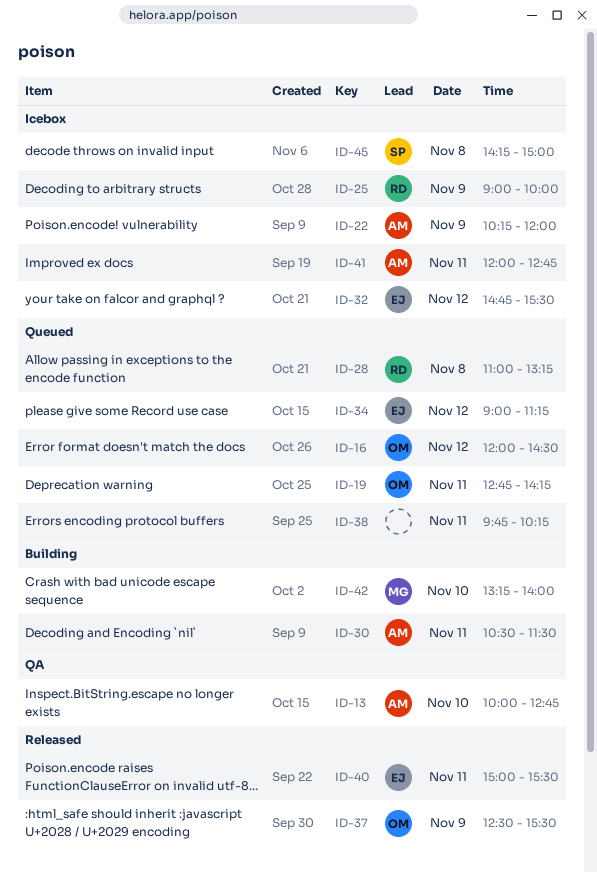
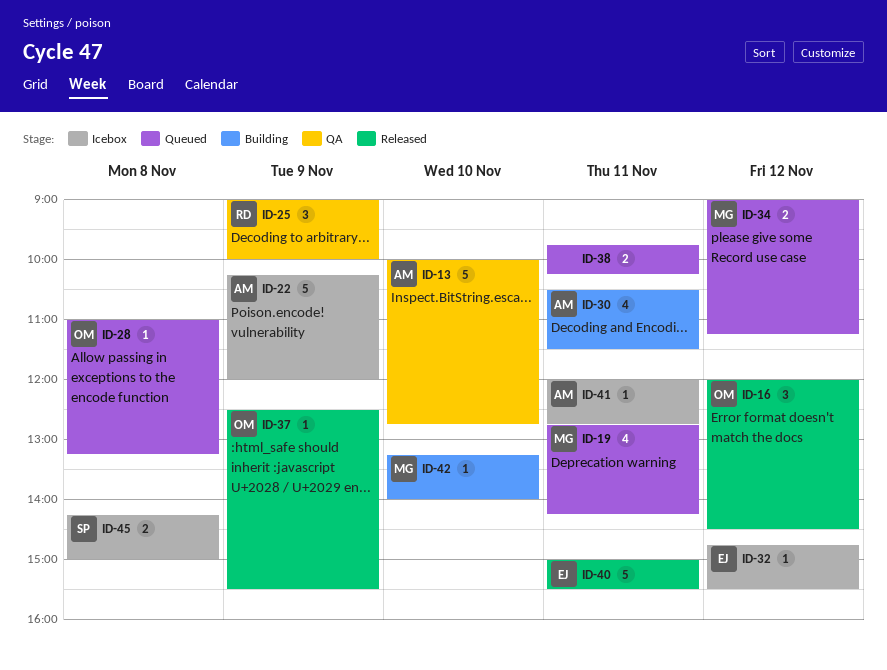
ID-16, status: Queued -> Released
ID-19, owner: OM -> MG
ID-25, status: Icebox -> QA
ID-28, owner: RD -> OM
ID-34, owner: EJ -> MG

